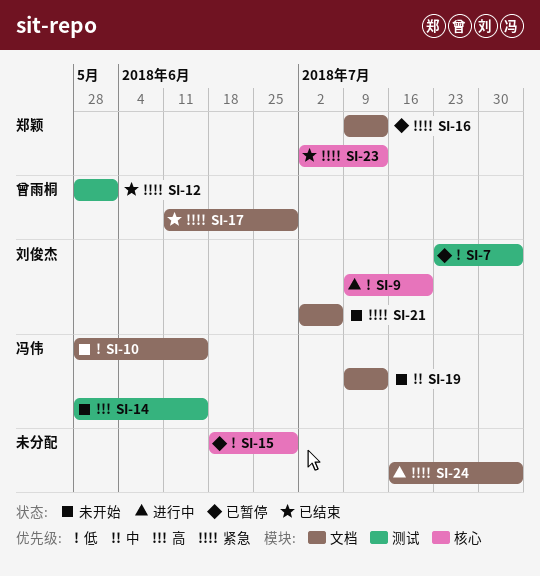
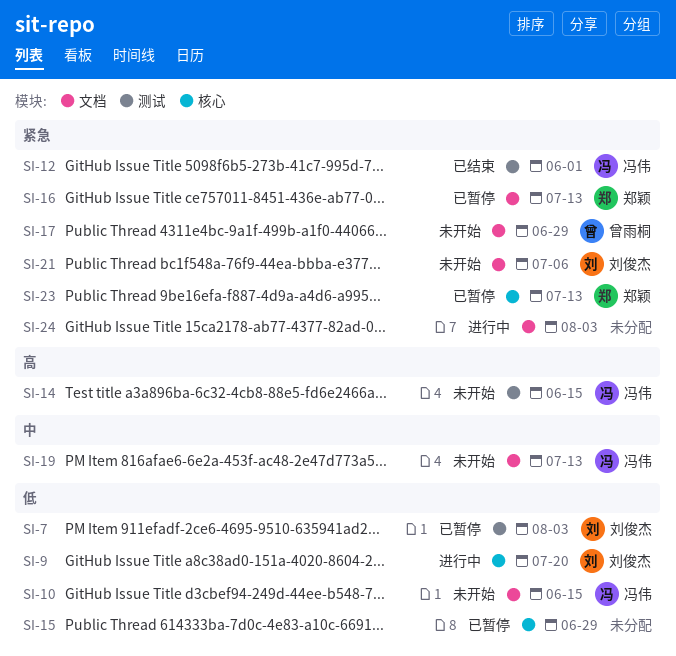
SI-12, owner: 曾雨桐 -> 冯伟
SI-17, status: 已结束 -> 未开始
SI-23, status: 已结束 -> 已暂停

